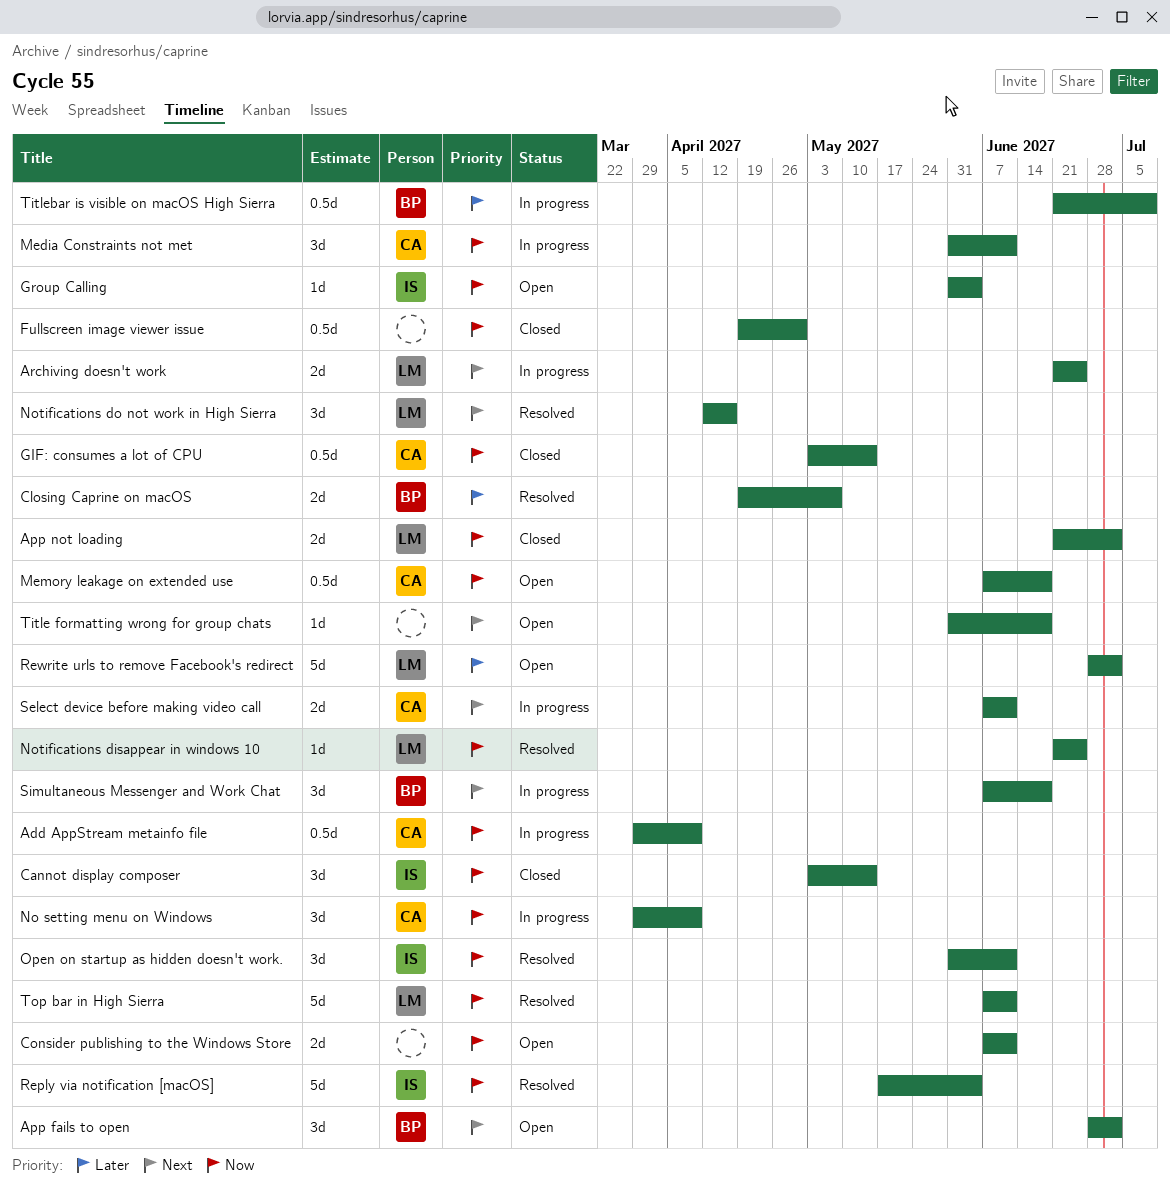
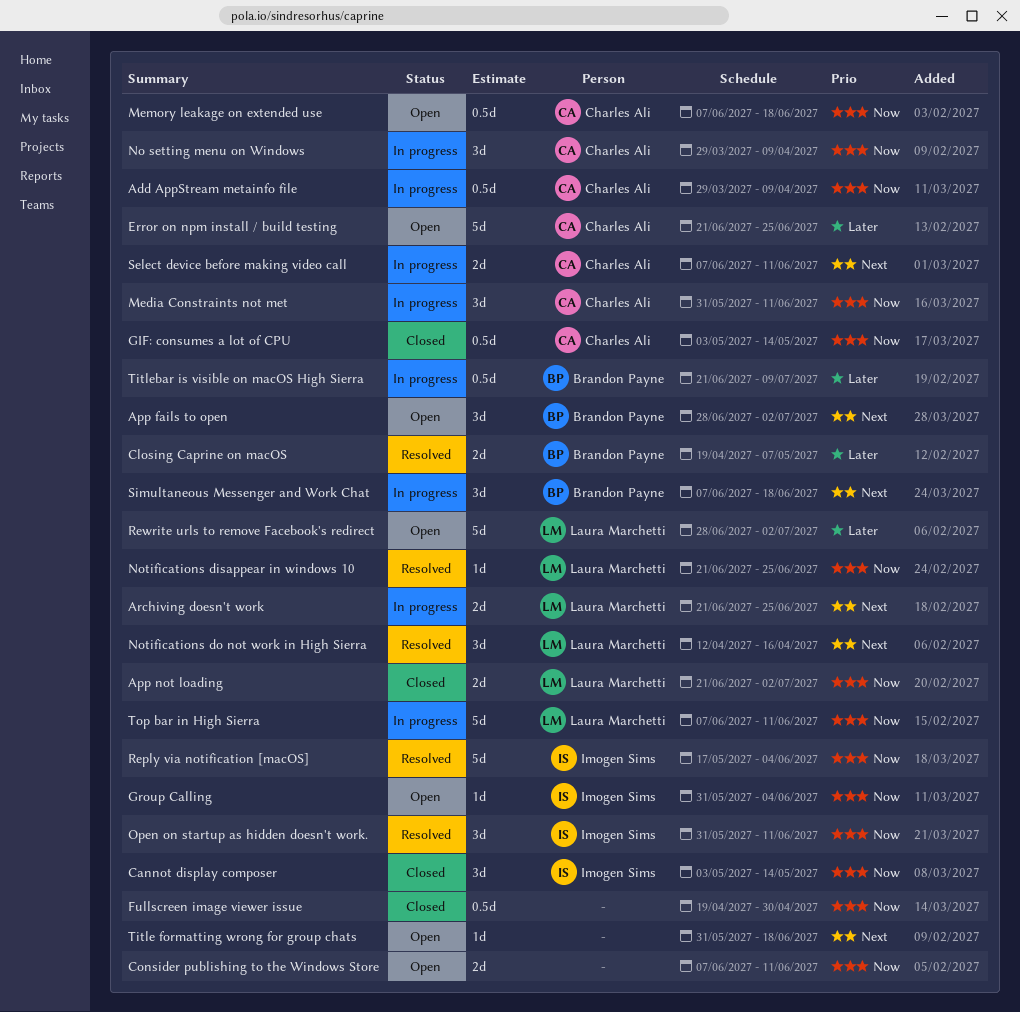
Error on npm install / build testing: none -> present
Top bar in High Sierra, status: Resolved -> In progress

